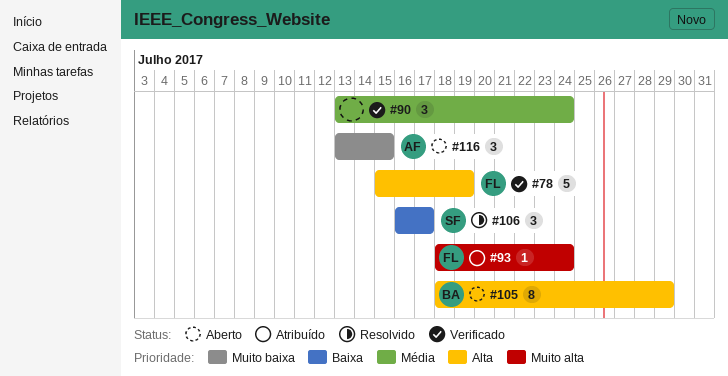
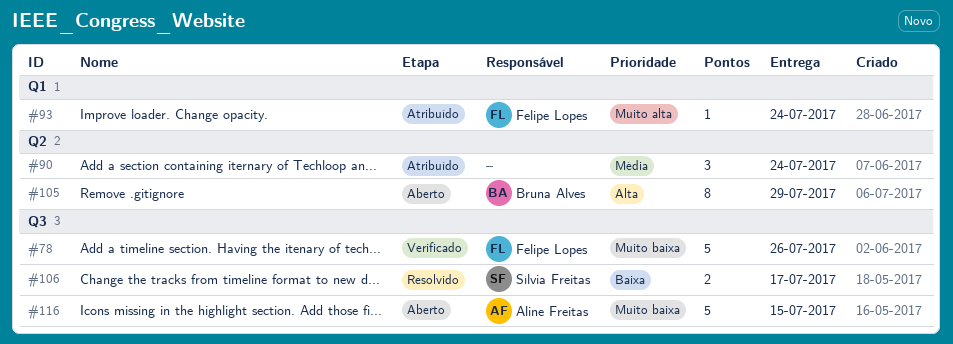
#78, priority: Alta -> Muito baixa
#78, due: Jul 19 -> Jul 26
#90, status: Verificado -> Atribuído
#106, estimate: 3 -> 2
#116, estimate: 3 -> 5

